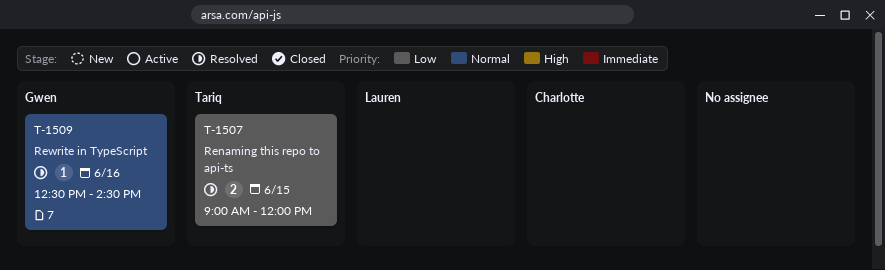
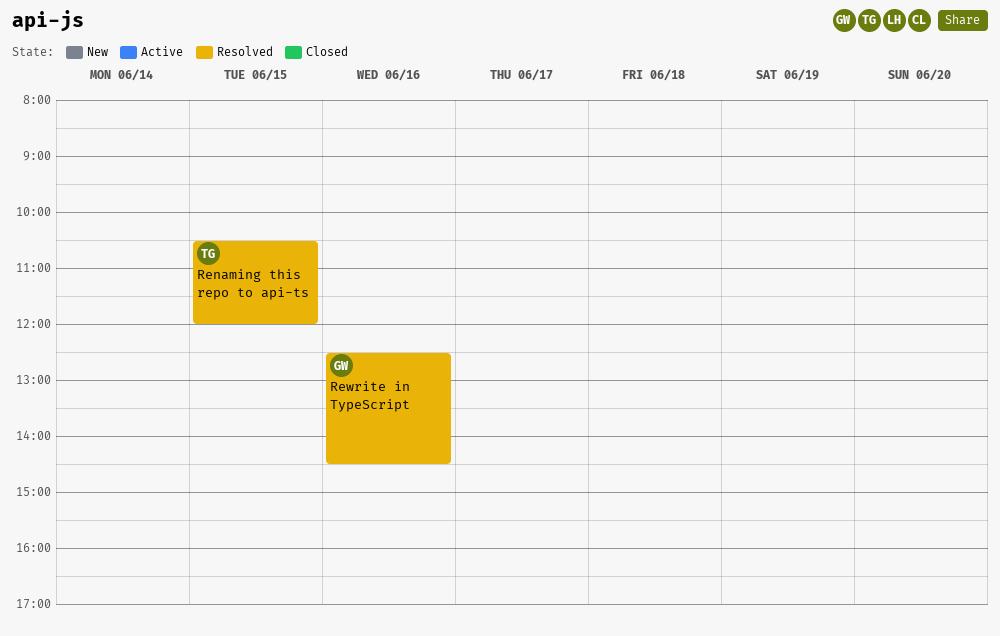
Renaming this repo to api-ts, begins: 09:00 -> 10:30

